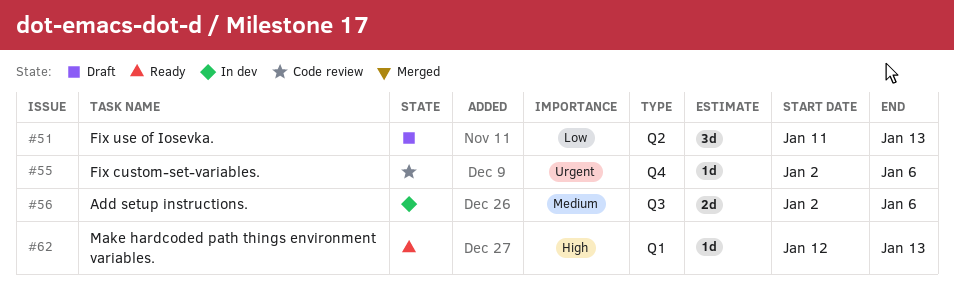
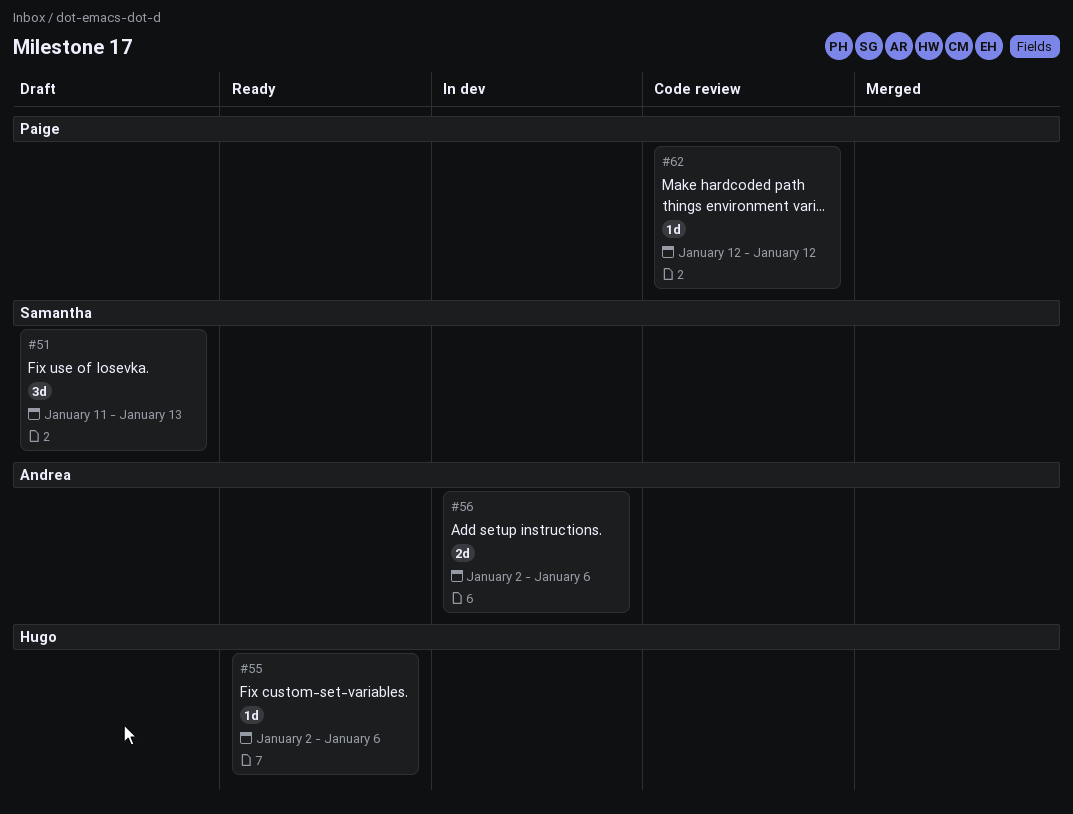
#55, status: Code review -> Ready
#62, status: Ready -> Code review
#62, due: Jan 13 -> Jan 12

